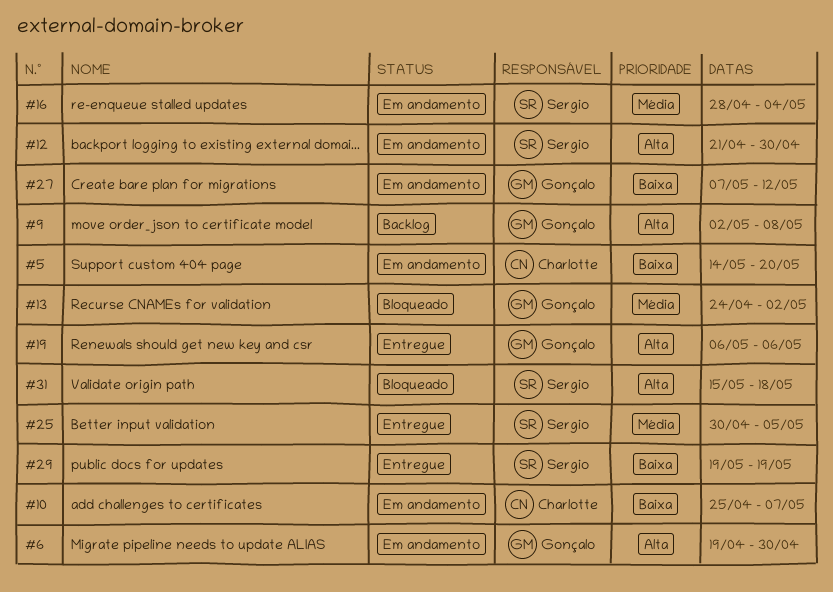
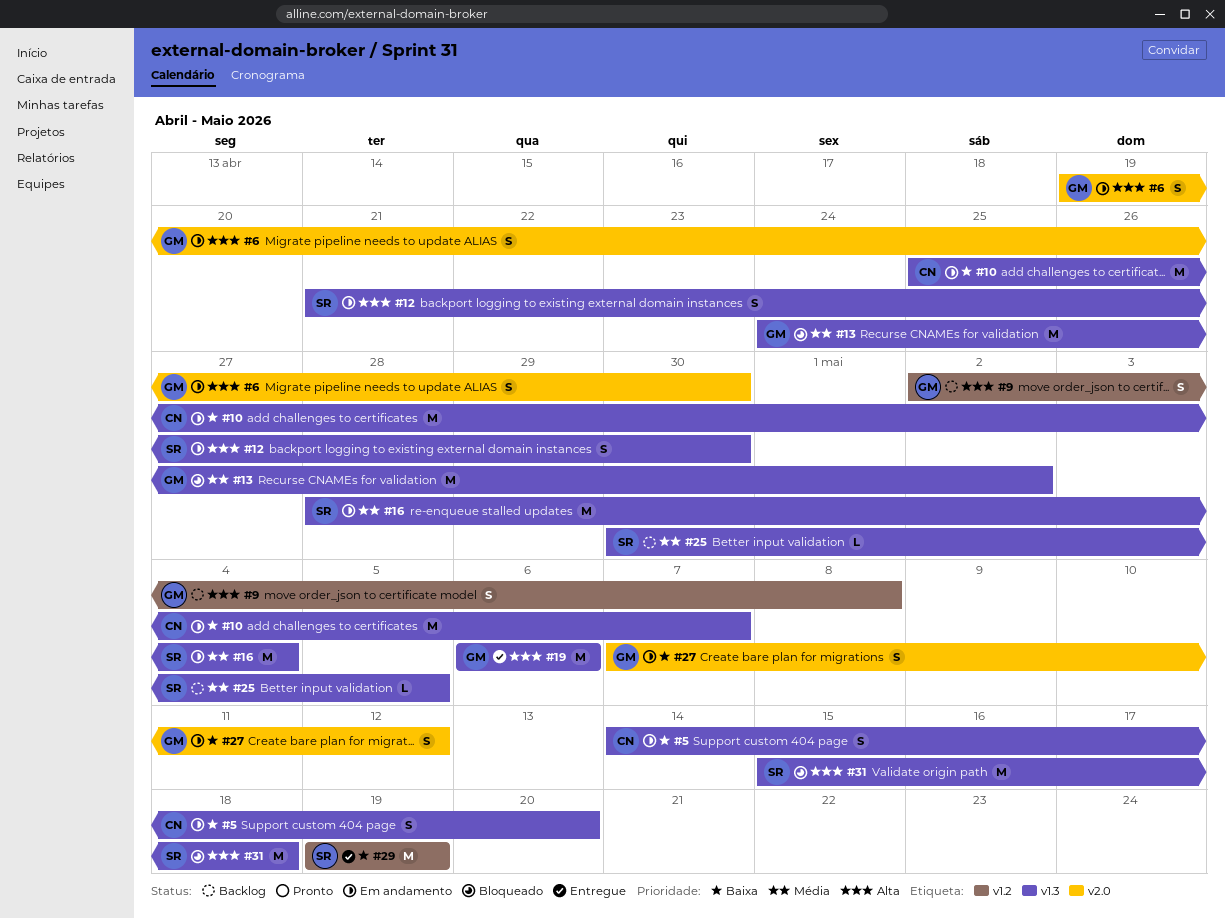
#25, status: Entregue -> Backlog

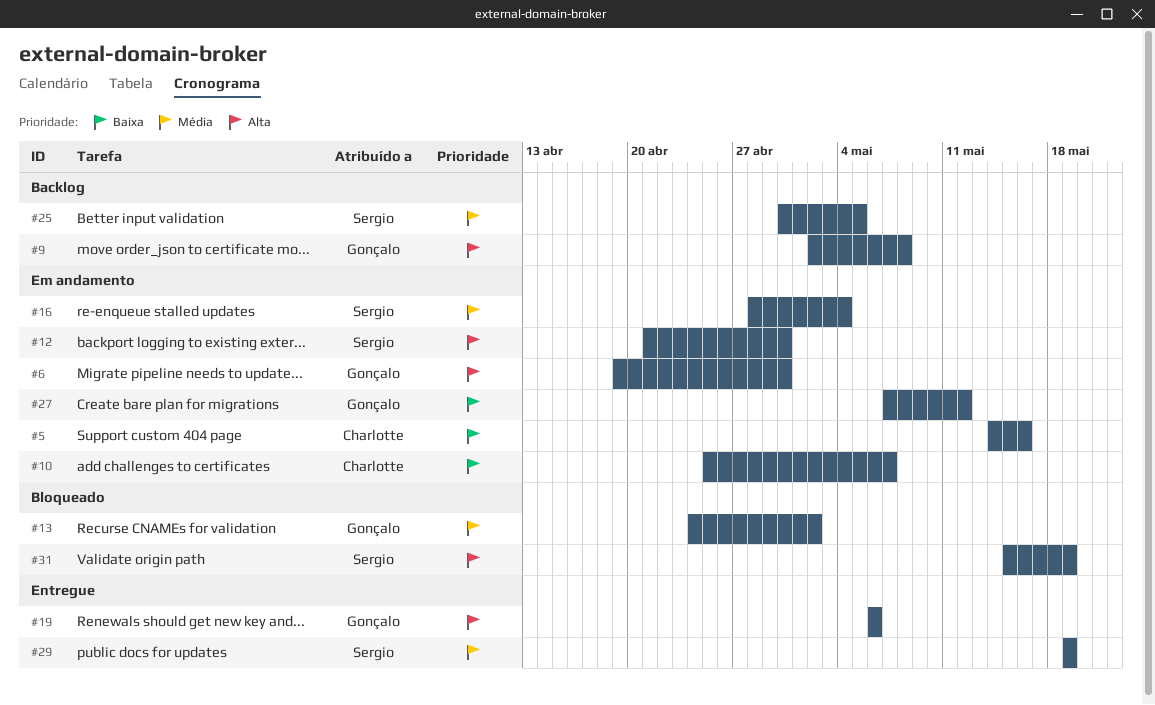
#5, due: May 20 -> May 16
#29, priority: Baixa -> Média
#31, due: May 18 -> May 19

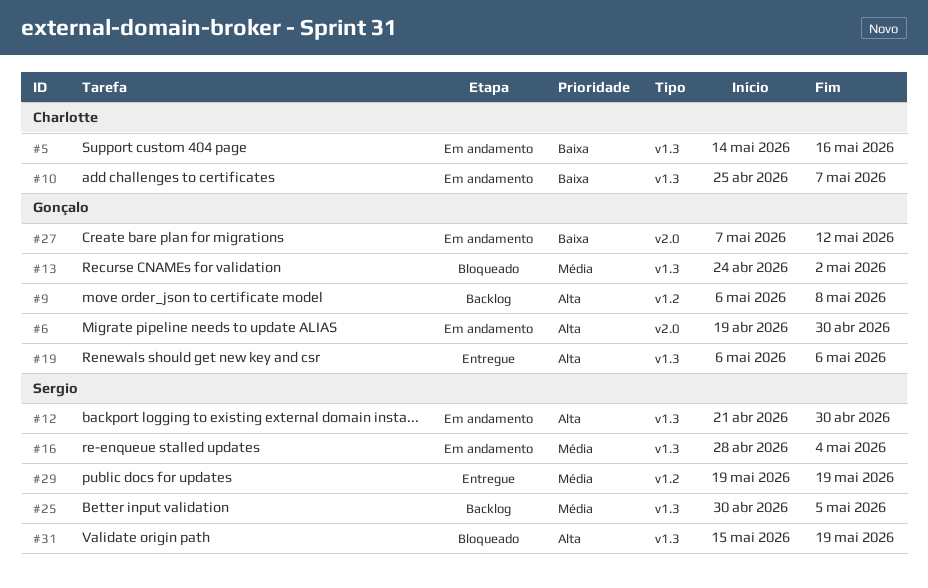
#9, start: May 2 -> May 6

